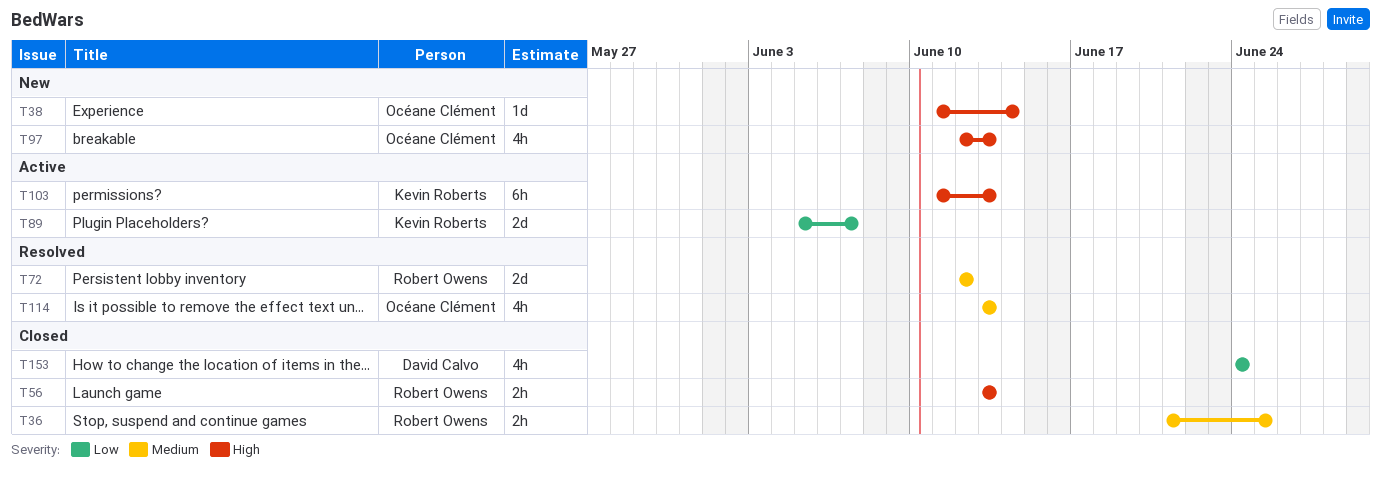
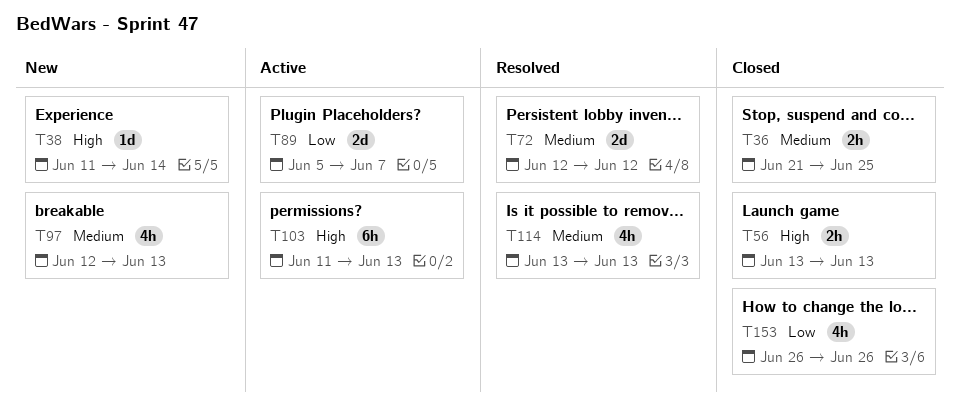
T97, priority: High -> Medium
T153, start: Jun 24 -> Jun 26
T153, due: Jun 24 -> Jun 26

